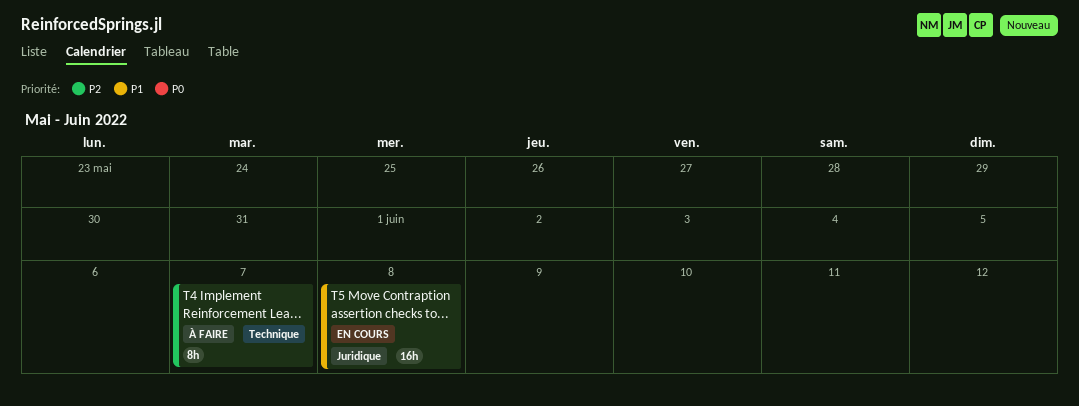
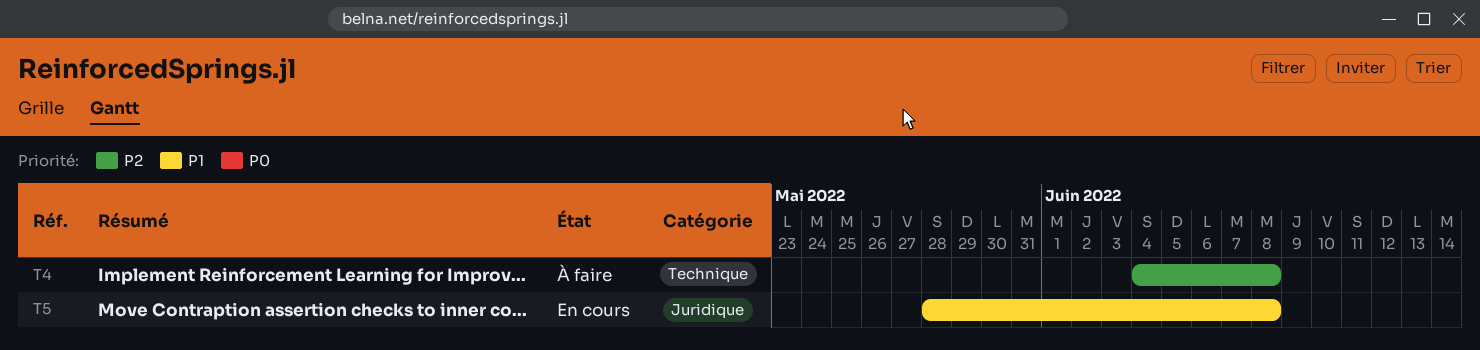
T4, due: Jun 7 -> Jun 8

